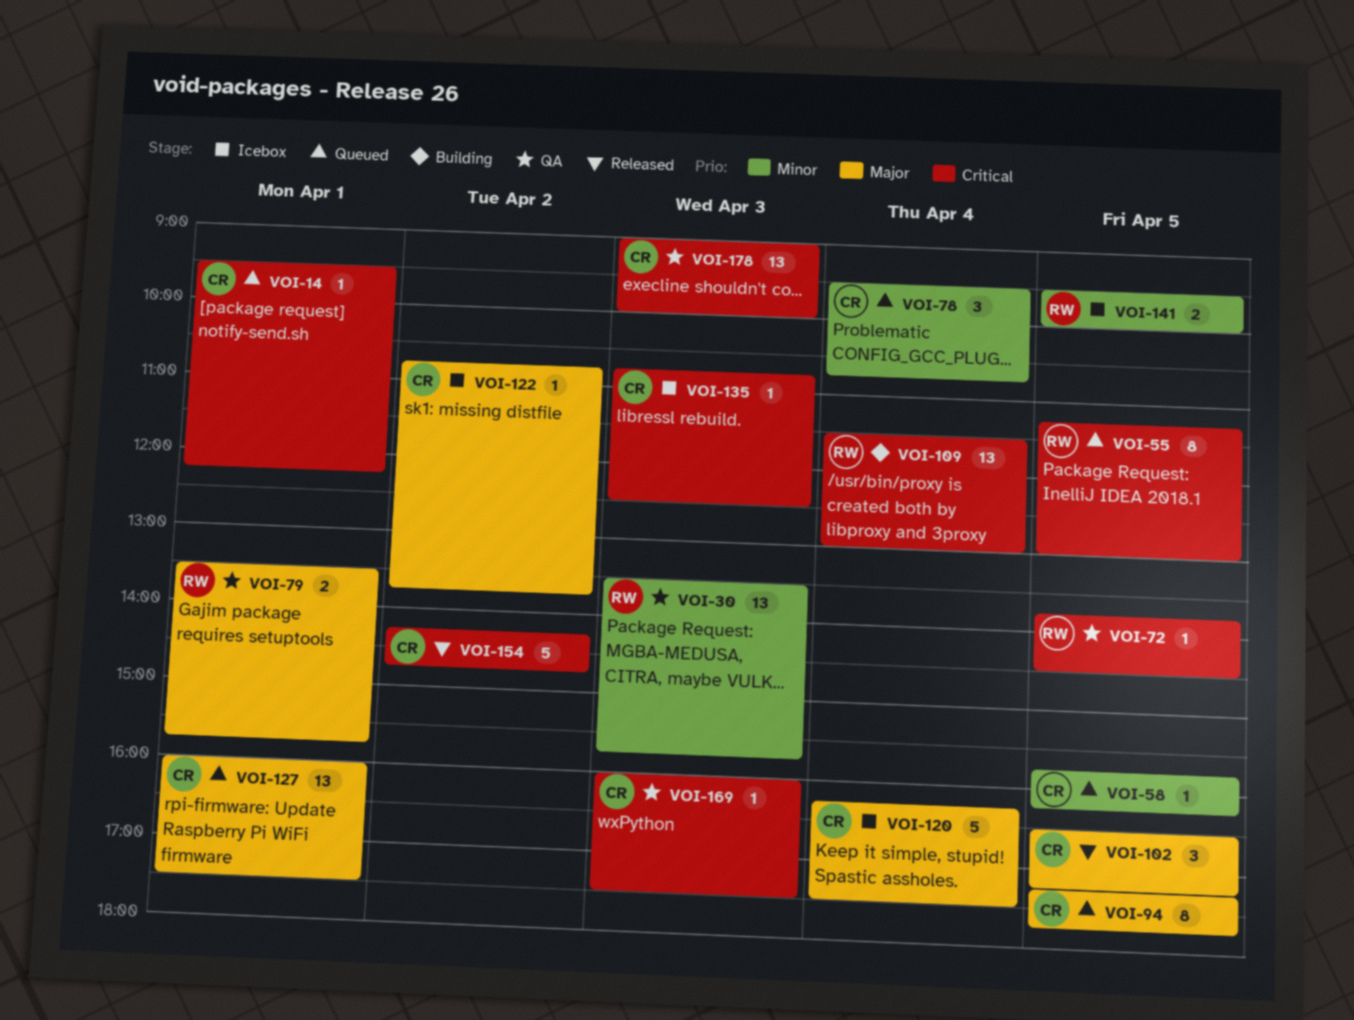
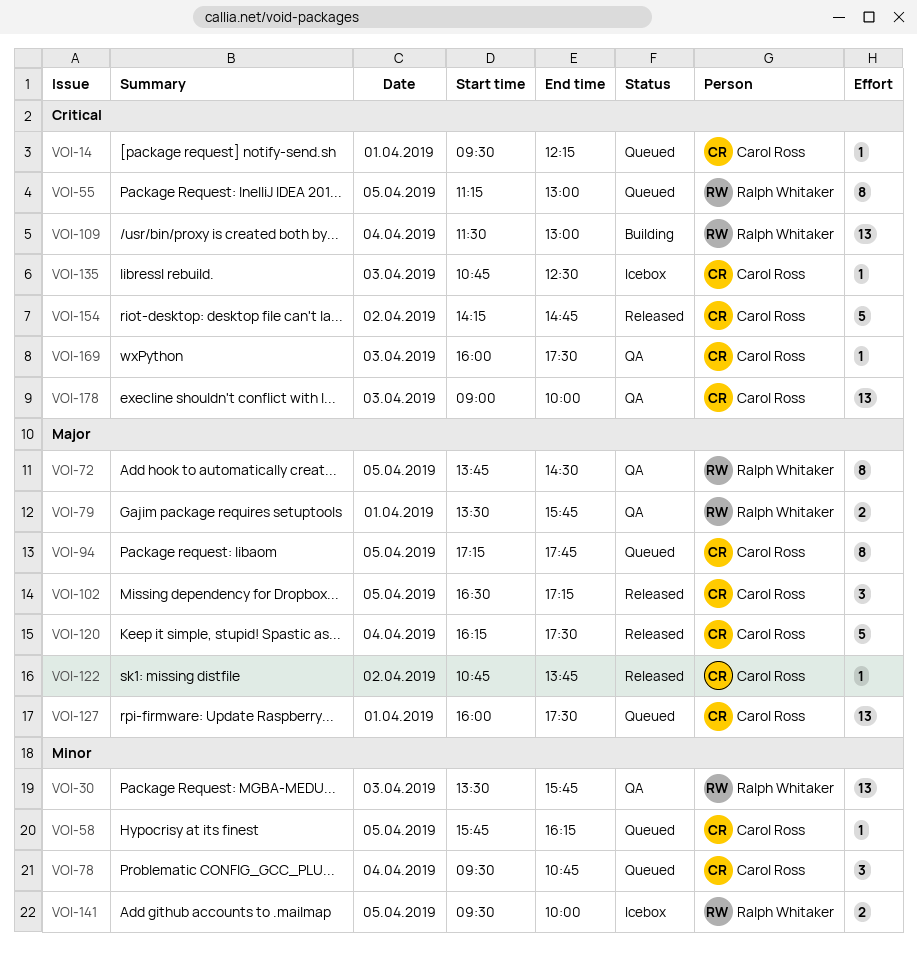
VOI-72, priority: Critical -> Major
VOI-72, estimate: 1 -> 8
VOI-120, status: Icebox -> Released
VOI-122, status: Icebox -> Released

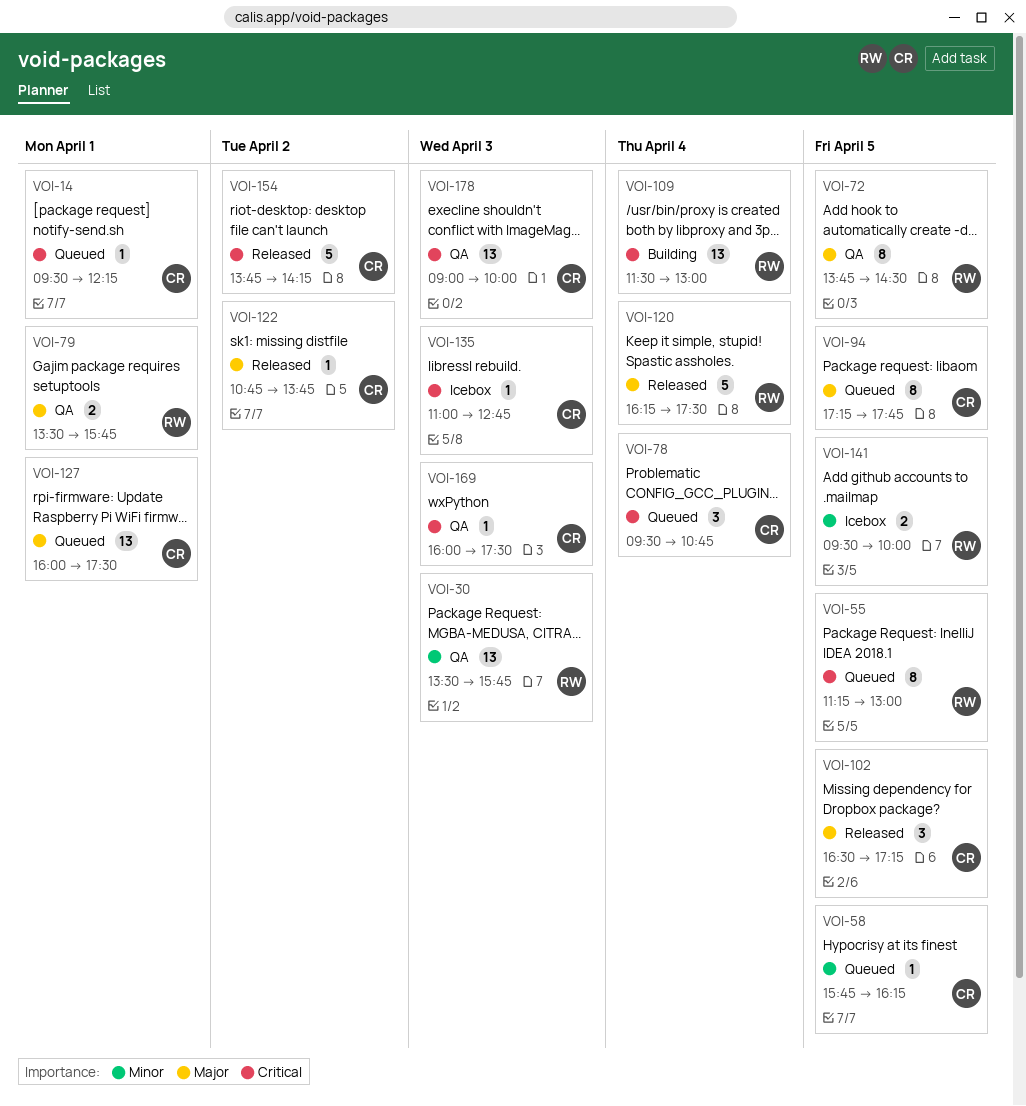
VOI-78, priority: Minor -> Critical
VOI-120, owner: Carol Ross -> Ralph Whitaker
VOI-135, begins: 10:45 -> 11:00
VOI-135, ends: 12:30 -> 12:45
VOI-154, begins: 14:15 -> 13:45
VOI-154, ends: 14:45 -> 14:15

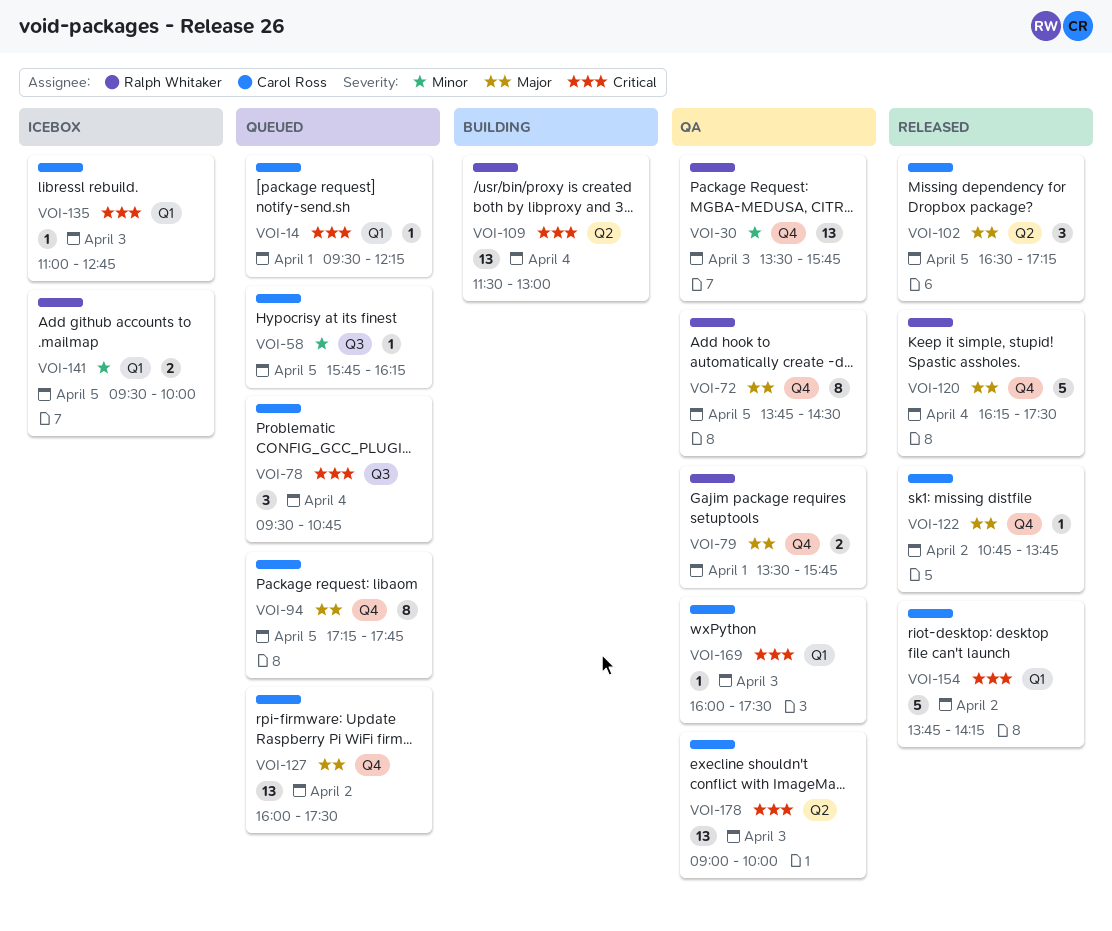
VOI-55: present -> none
VOI-127, day: Apr 1 -> Apr 2

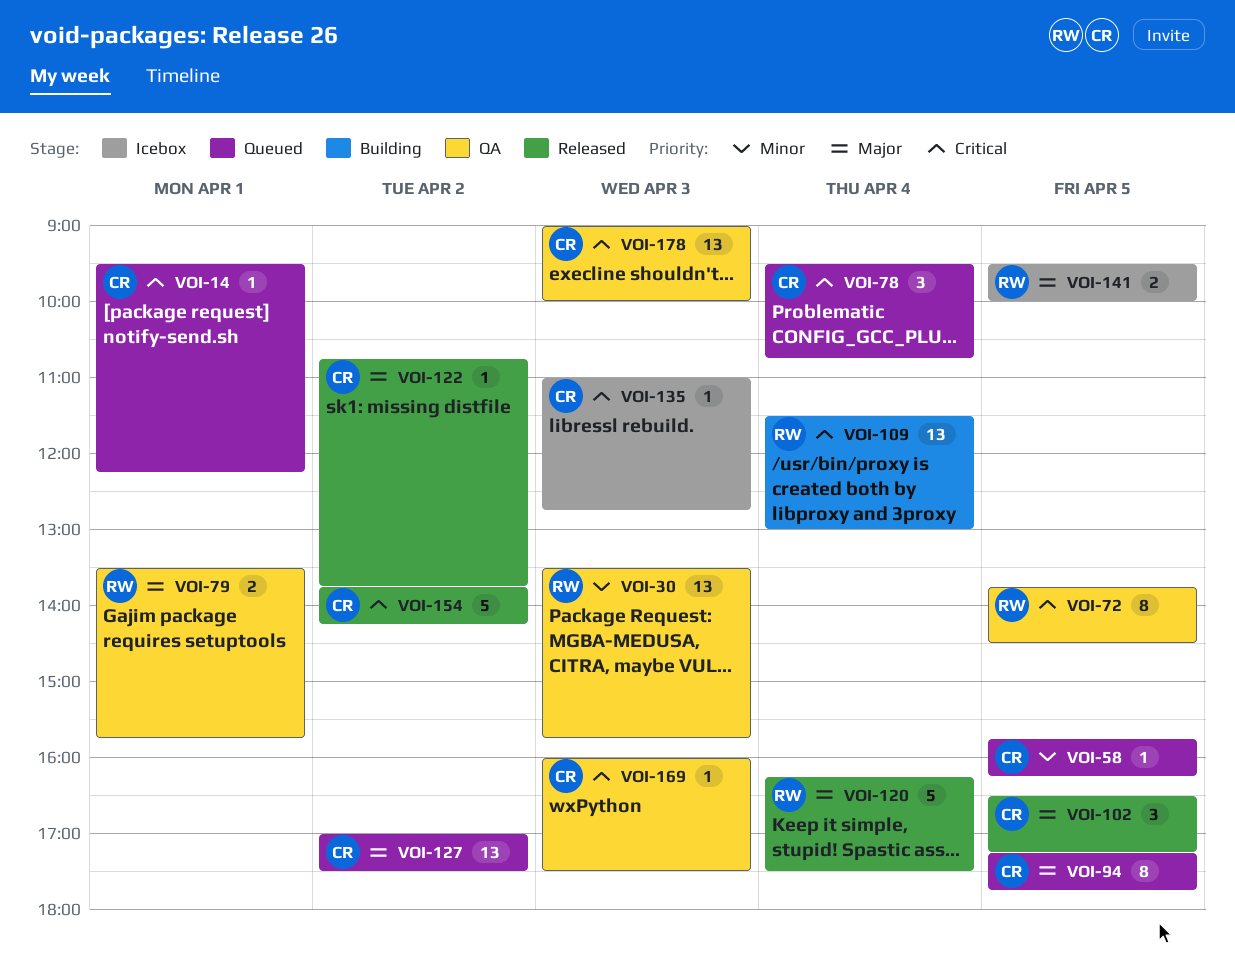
VOI-72, priority: Major -> Critical
VOI-127, begins: 16:00 -> 17:00
VOI-141, priority: Minor -> Major

